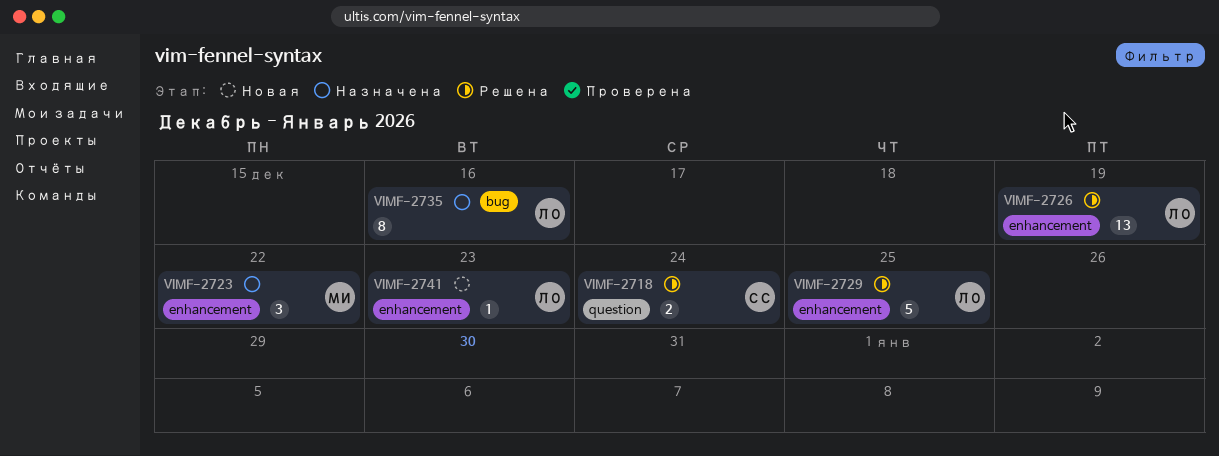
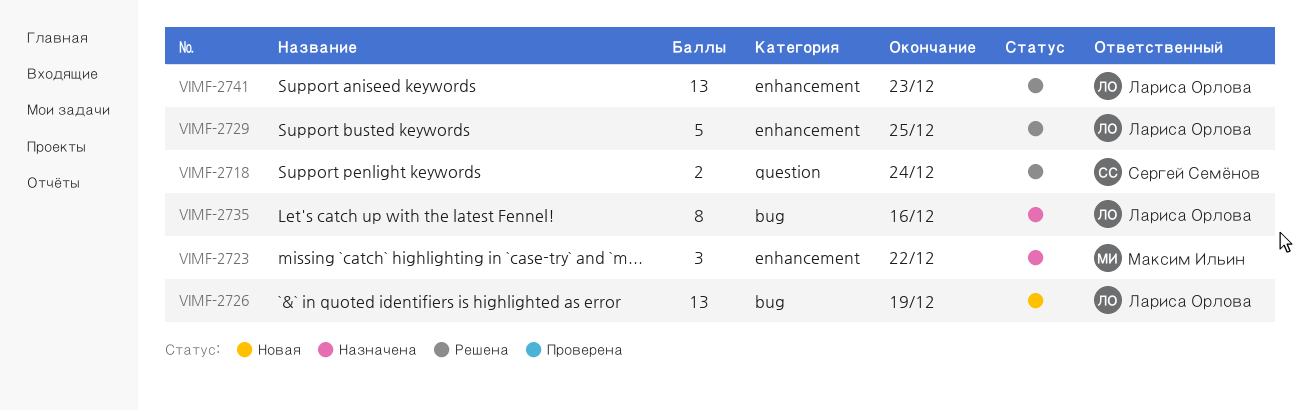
VIMF-2726, status: Решена -> Новая
VIMF-2726, label: enhancement -> bug
VIMF-2741, status: Новая -> Решена
VIMF-2741, estimate: 1 -> 13

